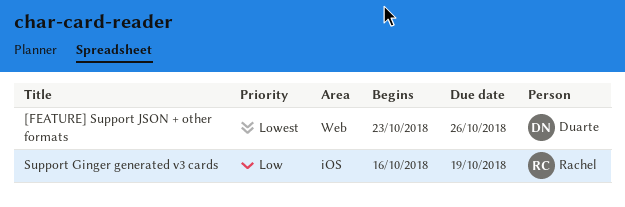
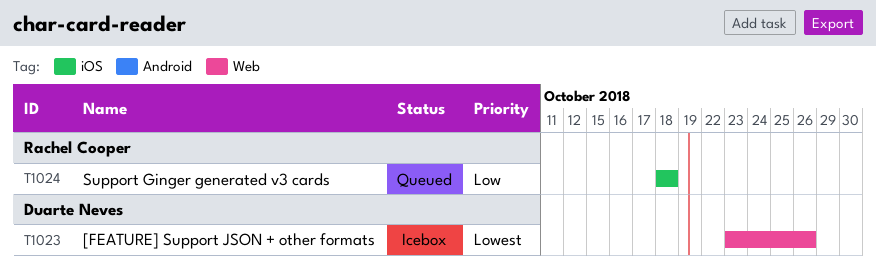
Support Ginger generated v3 cards, start: Oct 16 -> Oct 18
Support Ginger generated v3 cards, due: Oct 19 -> Oct 18

